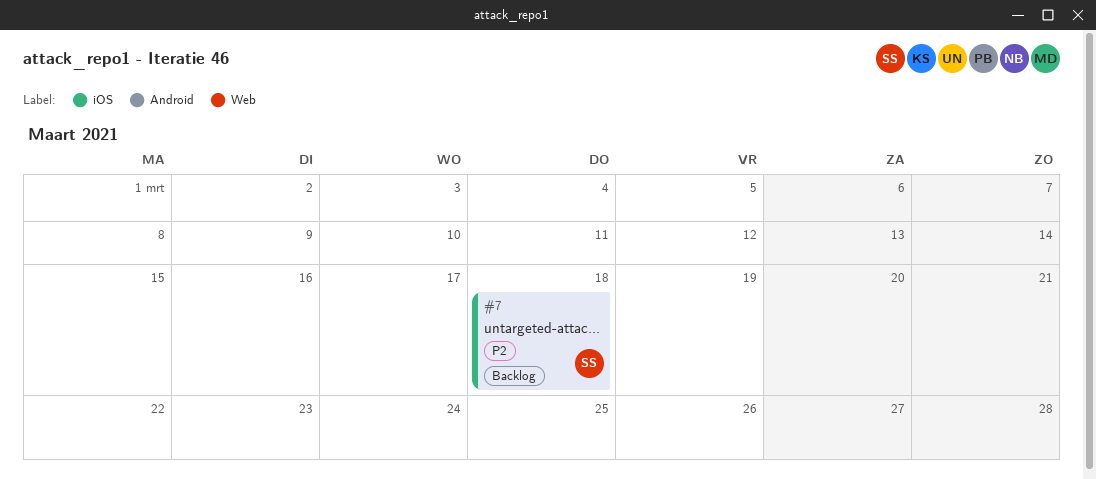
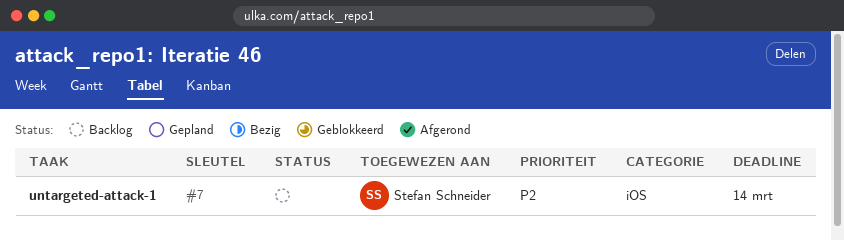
#7, due: Mar 18 -> Mar 14

